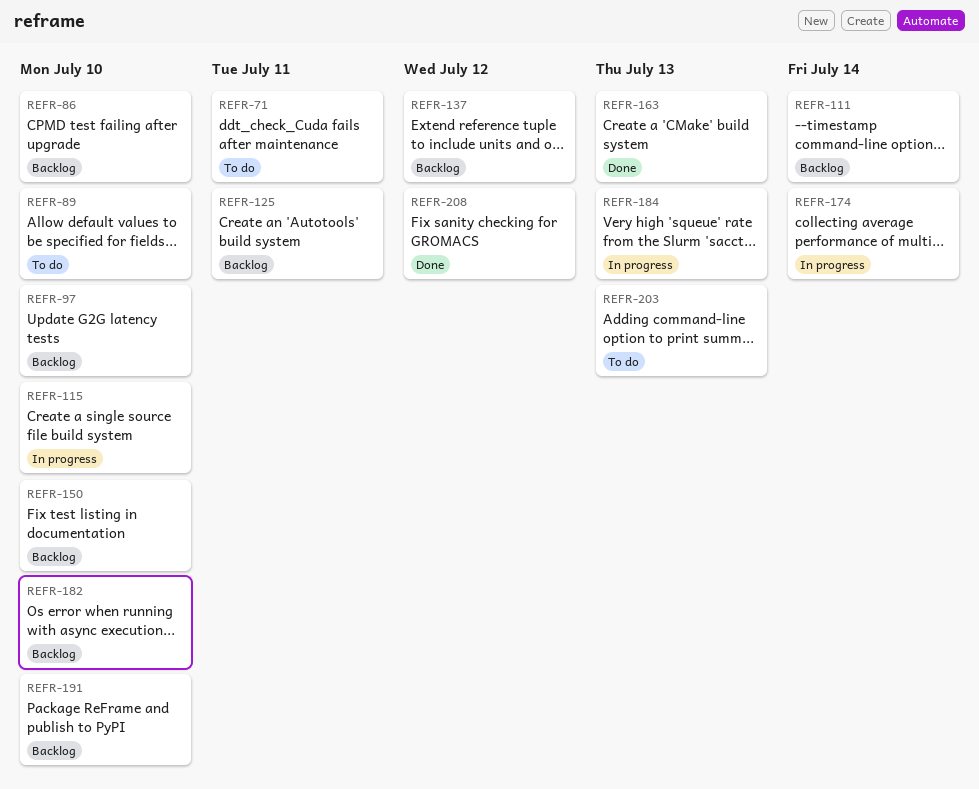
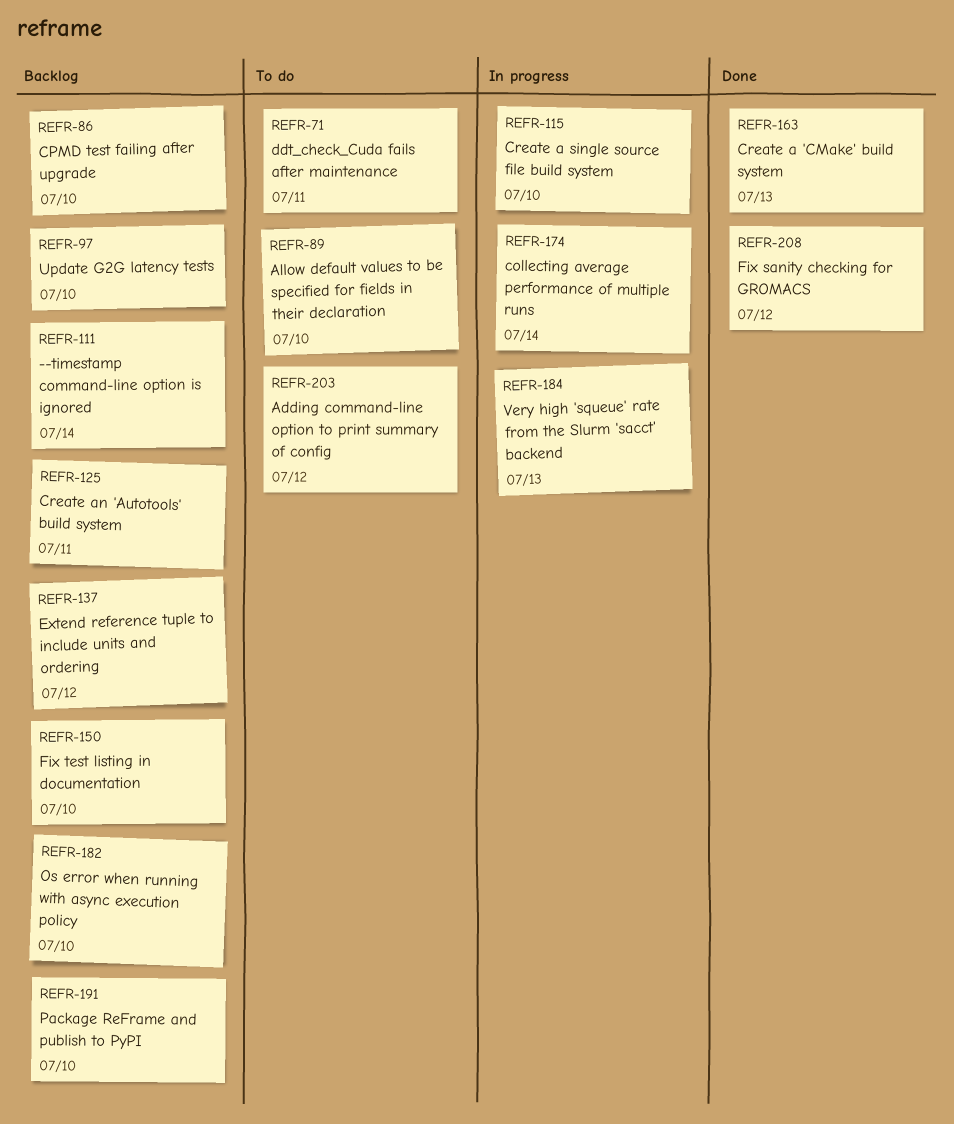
REFR-203, due: Jul 13 -> Jul 12

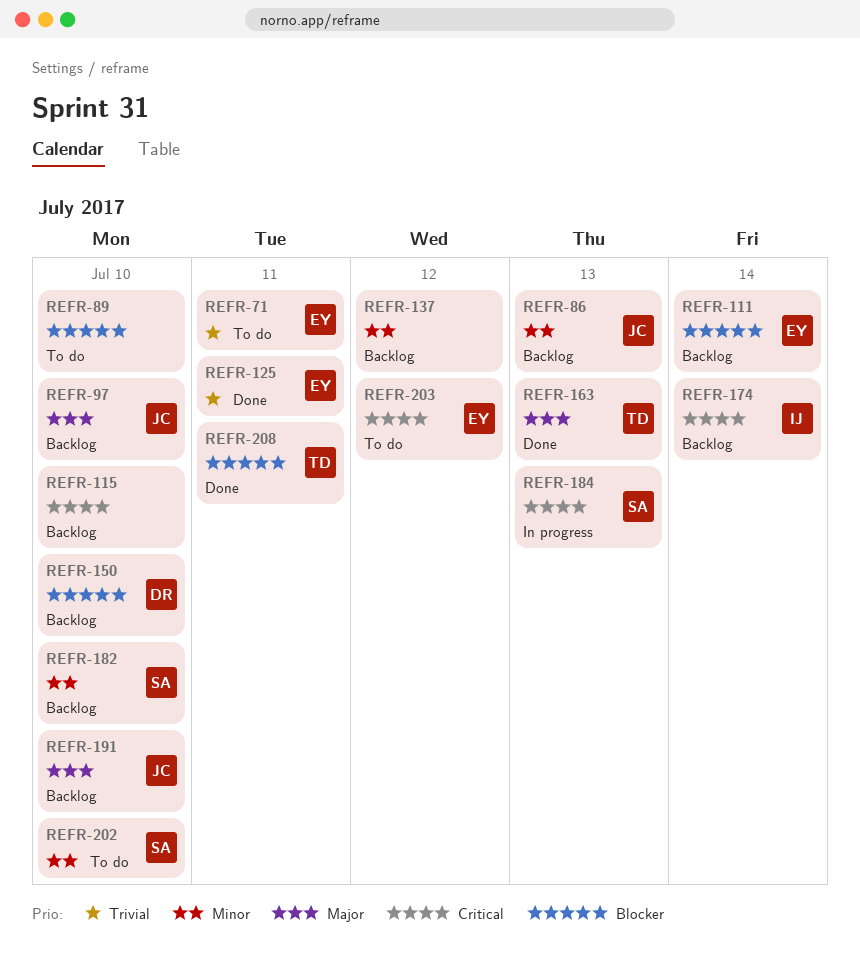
REFR-86, due: Jul 10 -> Jul 13
REFR-115, status: In progress -> Backlog
REFR-125, status: Backlog -> Done
REFR-174, status: In progress -> Backlog
REFR-202: none -> present
REFR-208, due: Jul 12 -> Jul 11

